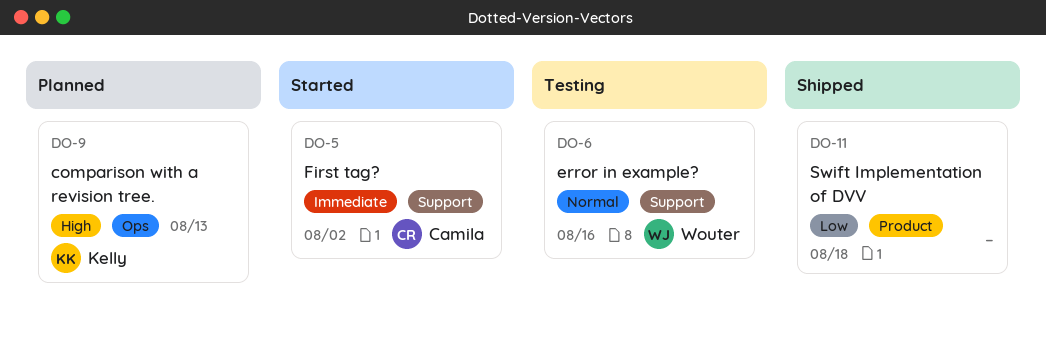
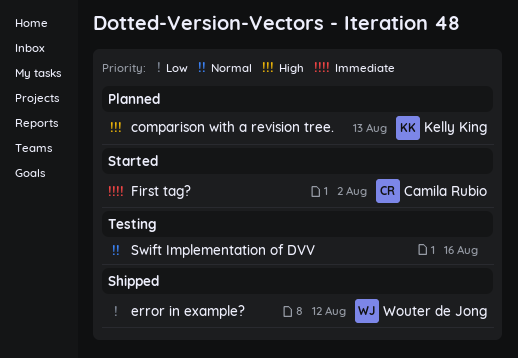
error in example?, status: Testing -> Shipped
error in example?, priority: Normal -> Low
error in example?, due: Aug 16 -> Aug 12
Swift Implementation of DVV, status: Shipped -> Testing
Swift Implementation of DVV, priority: Low -> Normal
Swift Implementation of DVV, due: Aug 18 -> Aug 16

